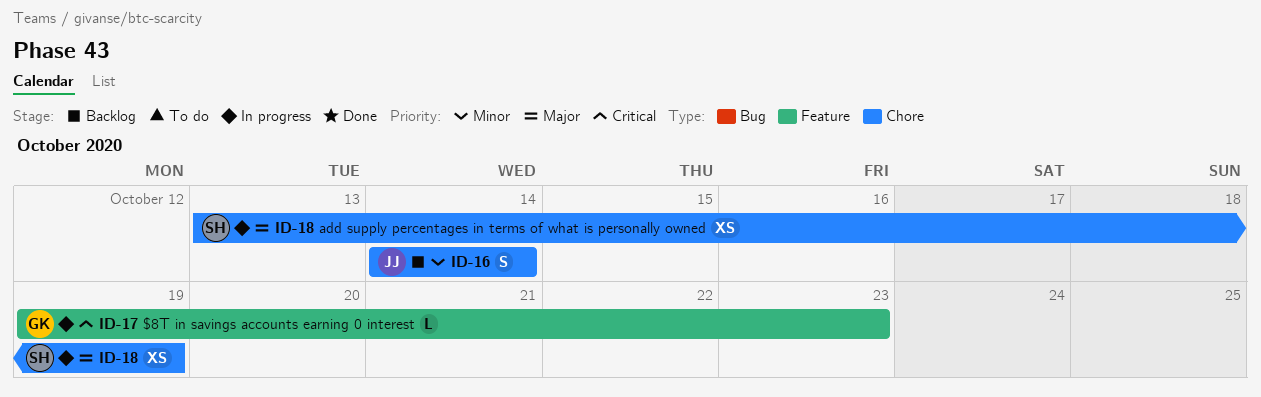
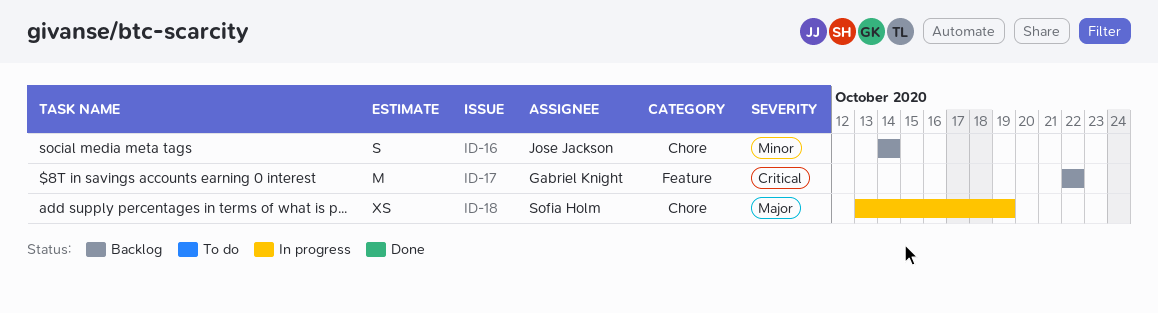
ID-17, status: In progress -> Backlog
ID-17, estimate: L -> M
ID-17, start: Oct 19 -> Oct 22
ID-17, due: Oct 23 -> Oct 22

